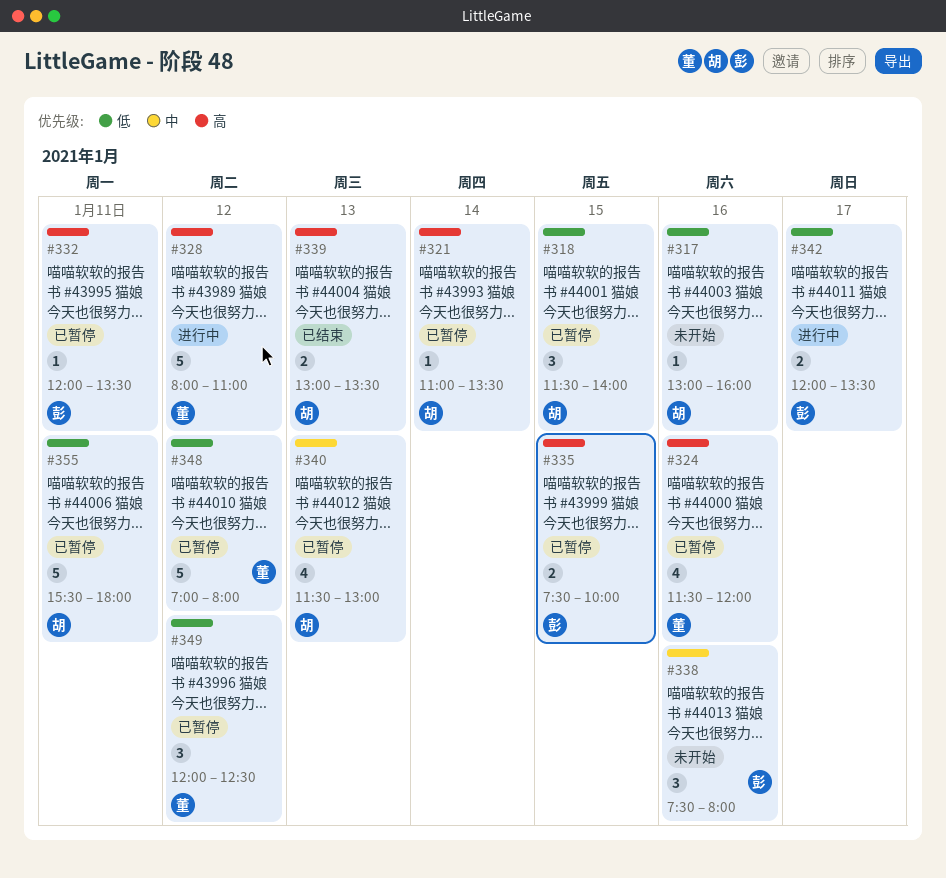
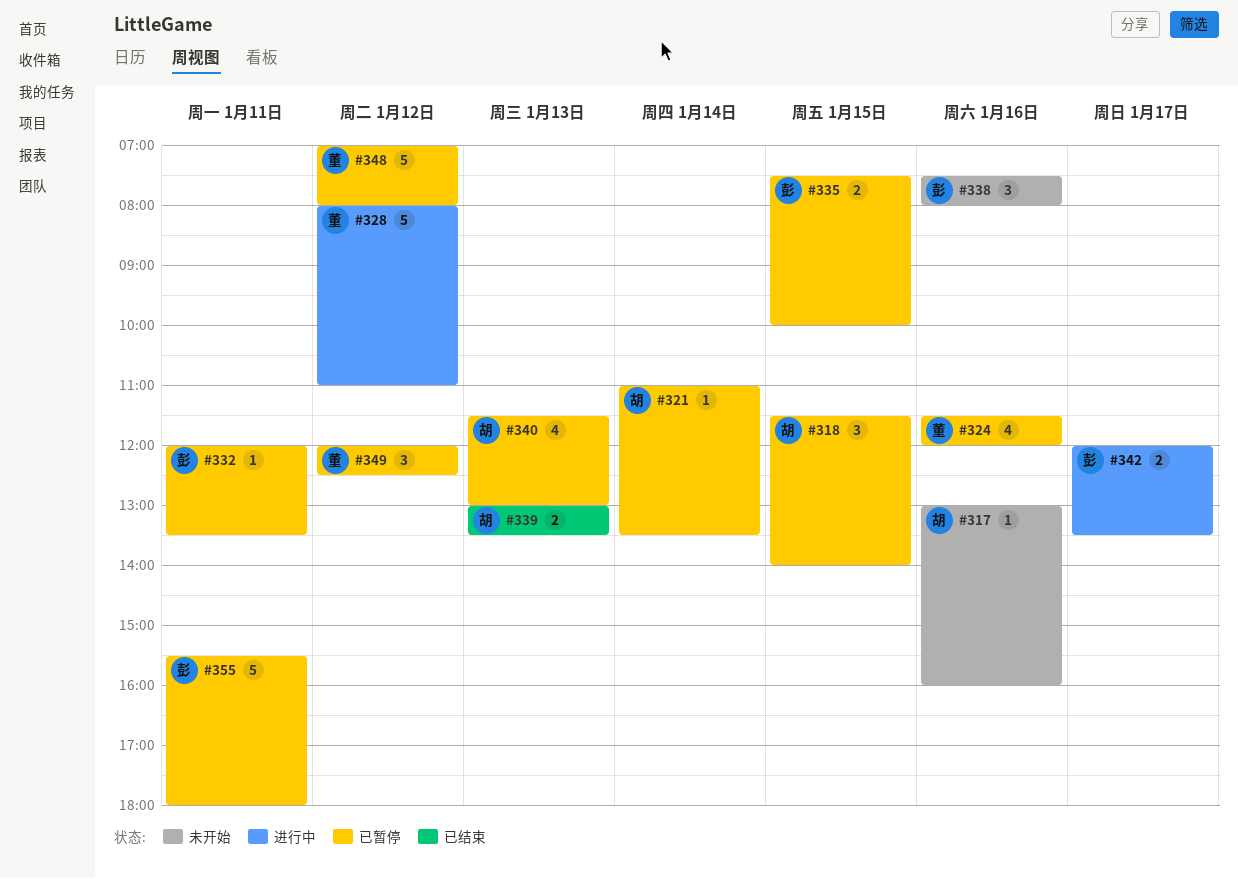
#355, owner: 胡 -> 彭

